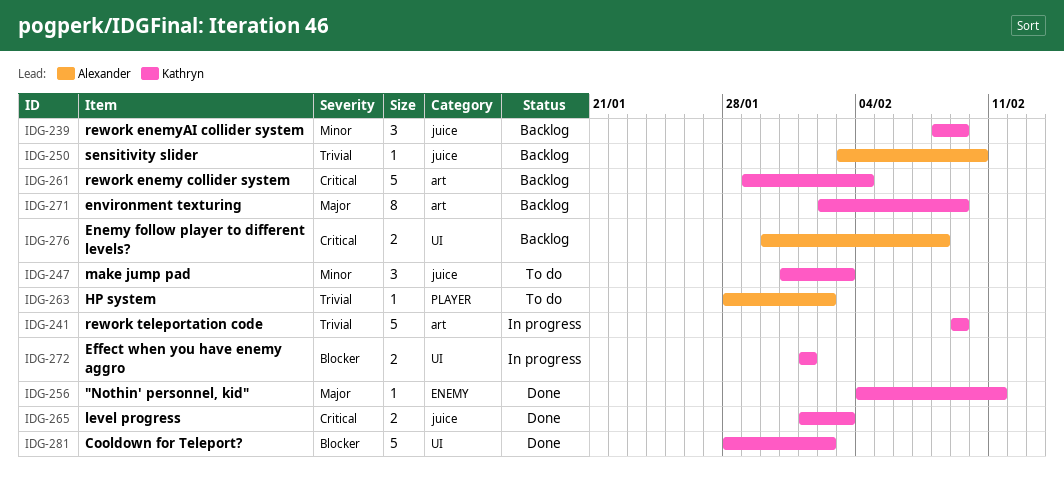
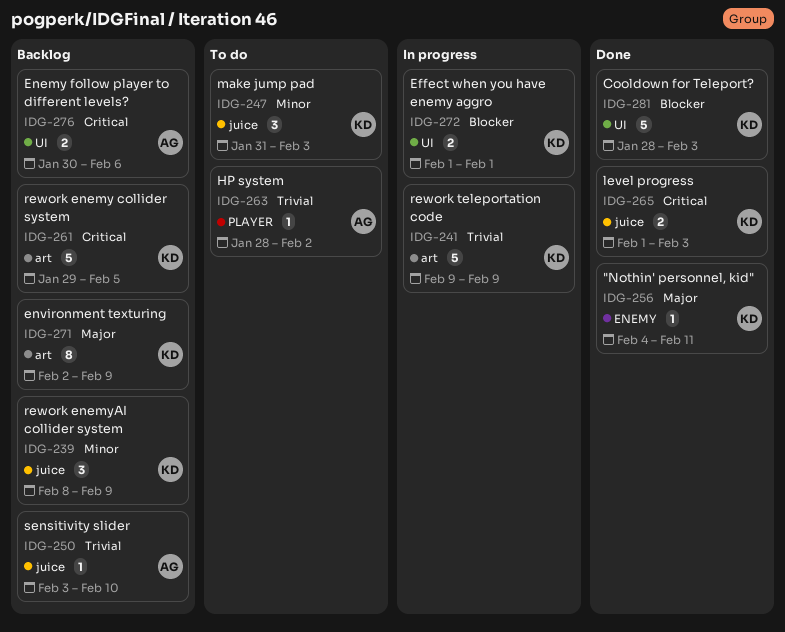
IDG-261, due: Feb 4 -> Feb 5
IDG-276, due: Feb 8 -> Feb 6
IDG-281, due: Feb 2 -> Feb 3

